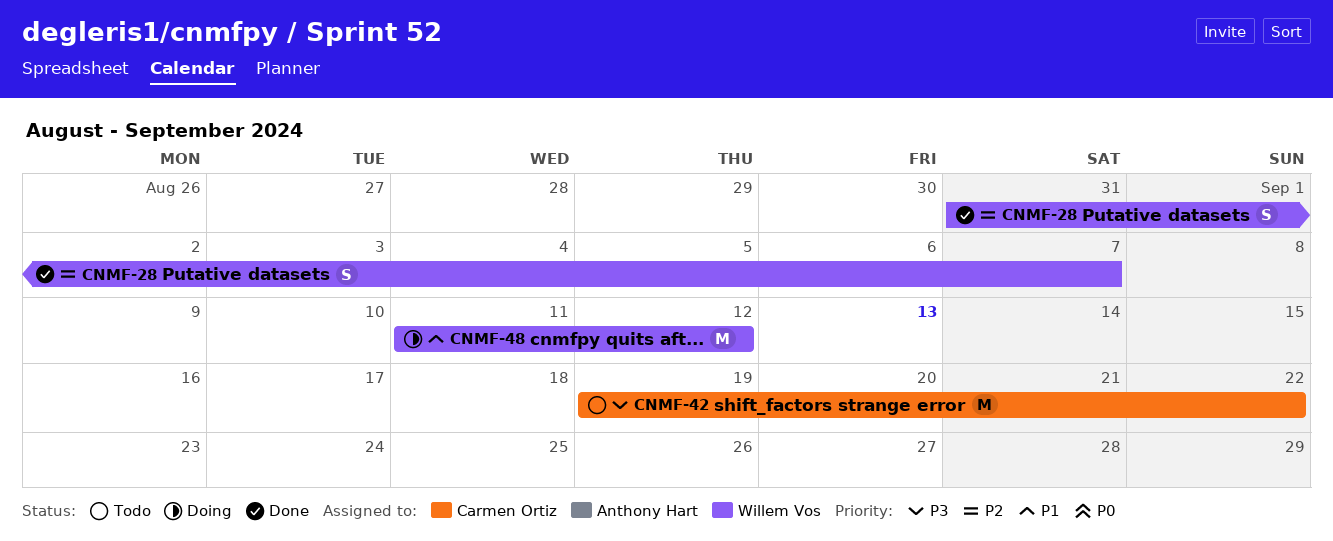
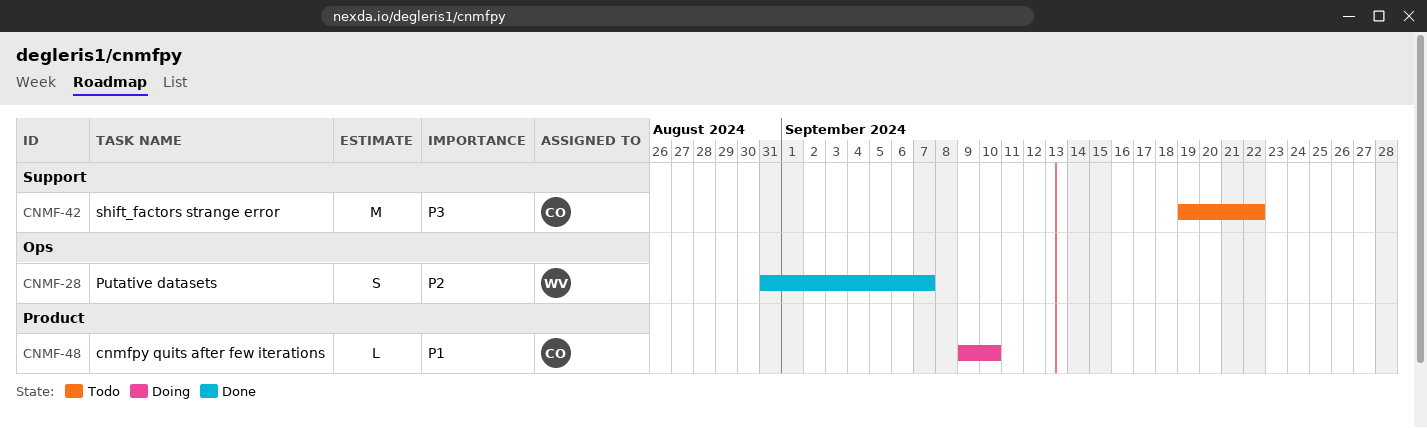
CNMF-48, owner: Willem Vos -> Carmen Ortiz
CNMF-48, estimate: M -> L
CNMF-48, start: Sep 11 -> Sep 9
CNMF-48, due: Sep 12 -> Sep 10

